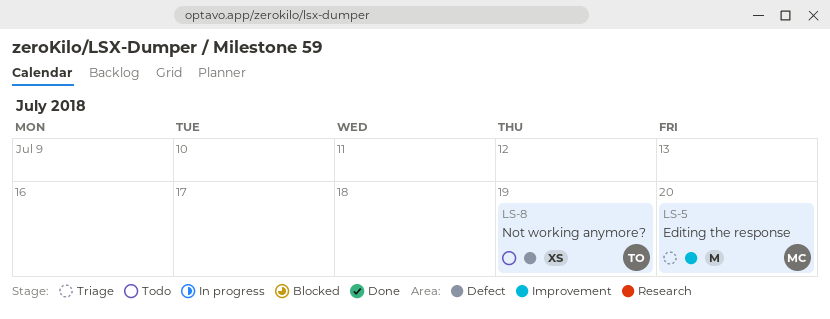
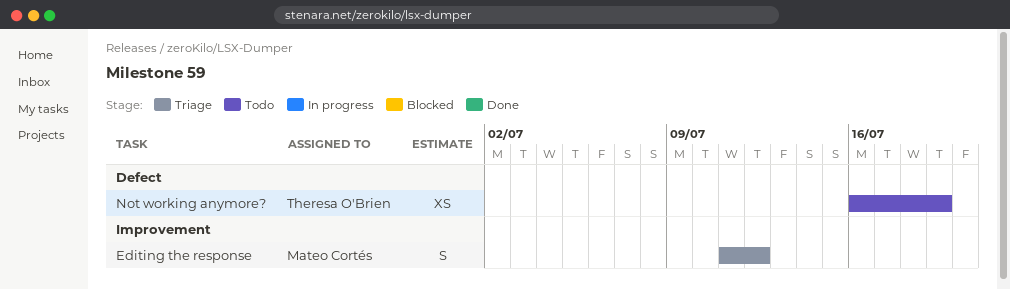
Editing the response, estimate: M -> S
Editing the response, due: Jul 20 -> Jul 12

